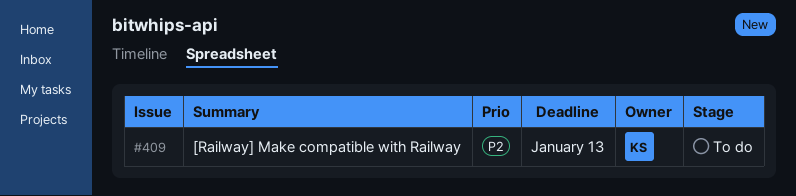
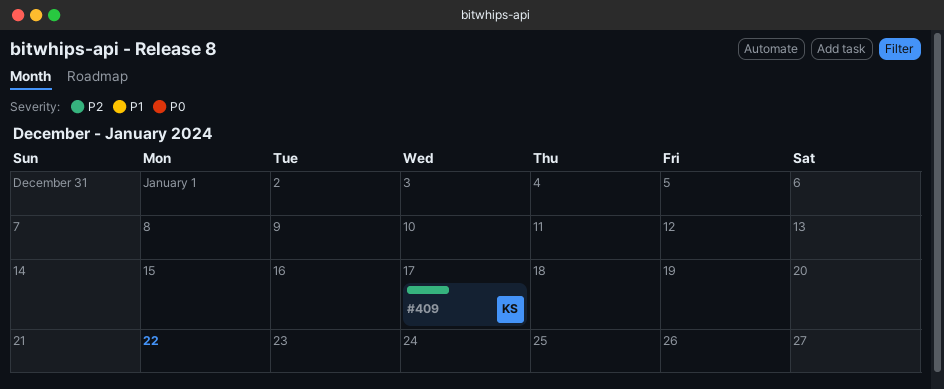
#409, due: Jan 13 -> Jan 17

